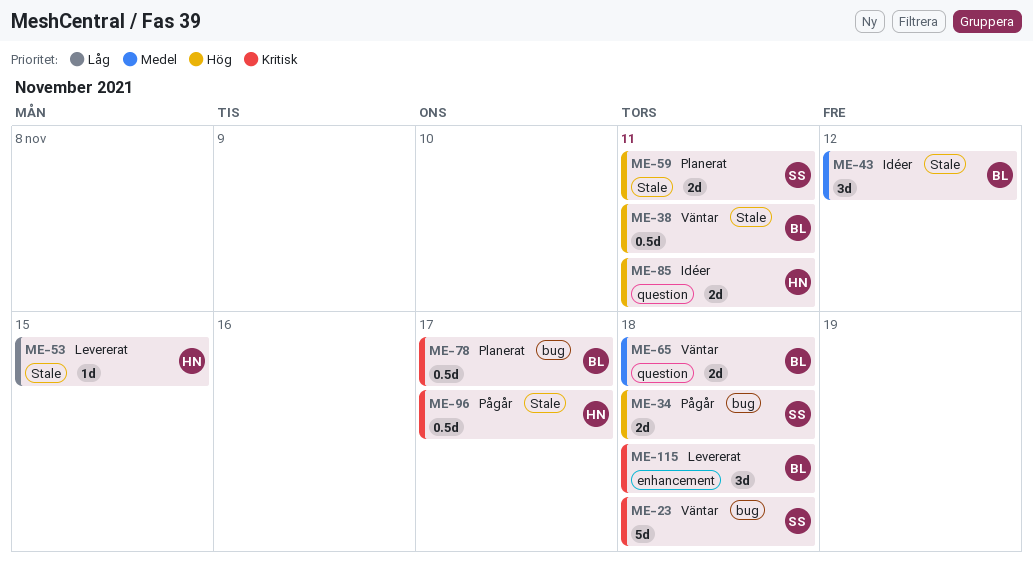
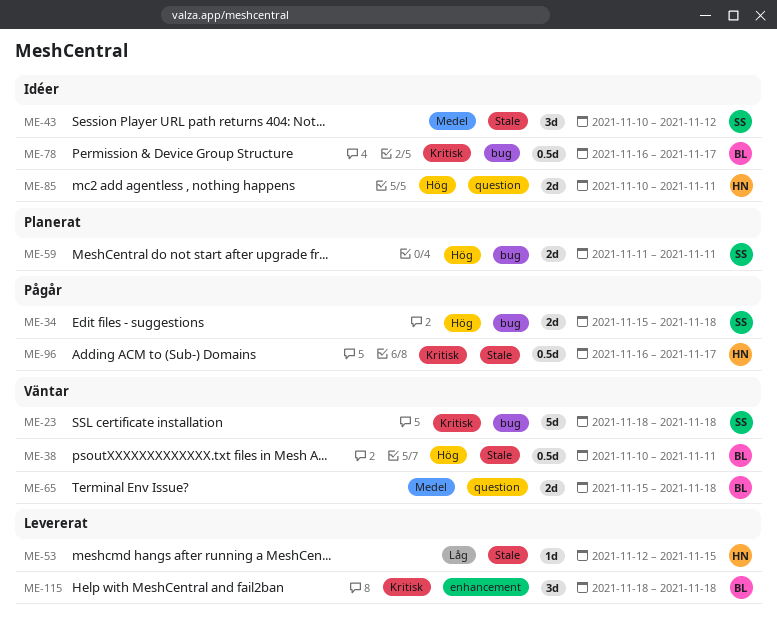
ME-43, owner: BL -> SS
ME-59, label: Stale -> bug
ME-78, status: Planerat -> Idéer

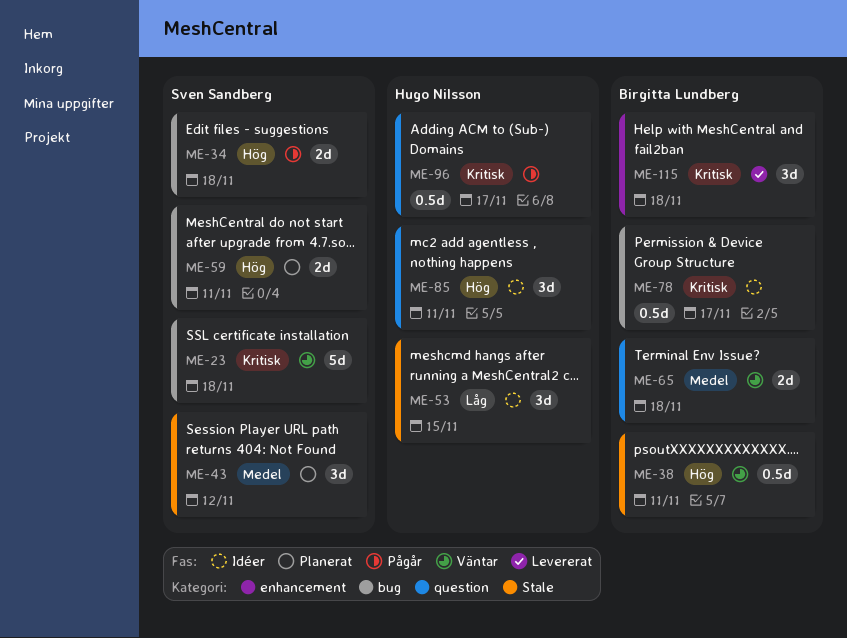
ME-43, status: Idéer -> Planerat
ME-53, status: Levererat -> Idéer
ME-53, estimate: 1d -> 3d
ME-85, estimate: 2d -> 3d
ME-96, label: Stale -> question

